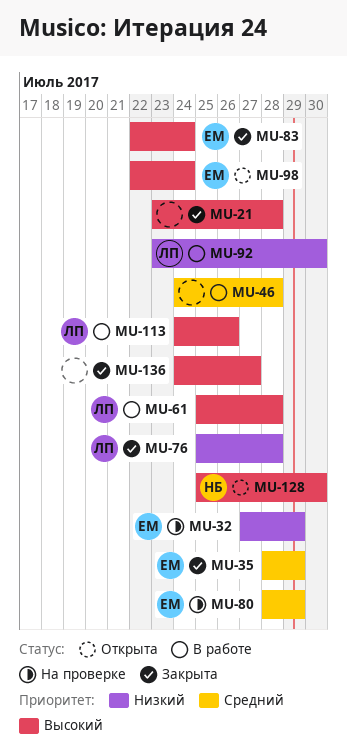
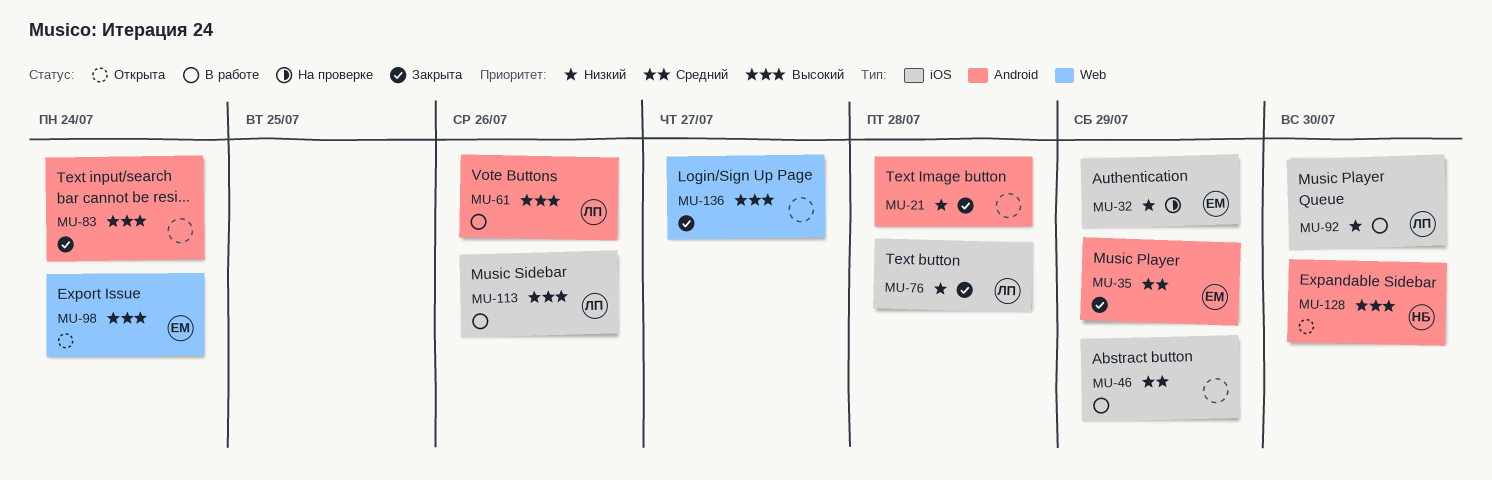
MU-21, priority: Высокий -> Низкий
MU-46, due: Jul 28 -> Jul 29
MU-61, due: Jul 28 -> Jul 26
MU-80: present -> none
MU-83, owner: ЕМ -> none

